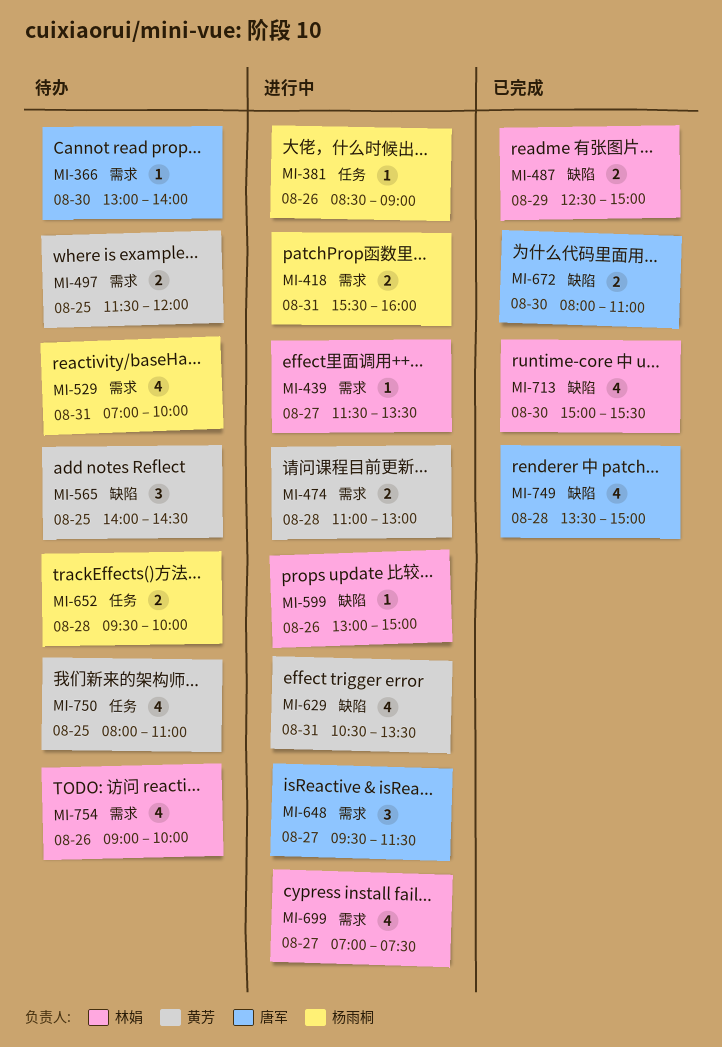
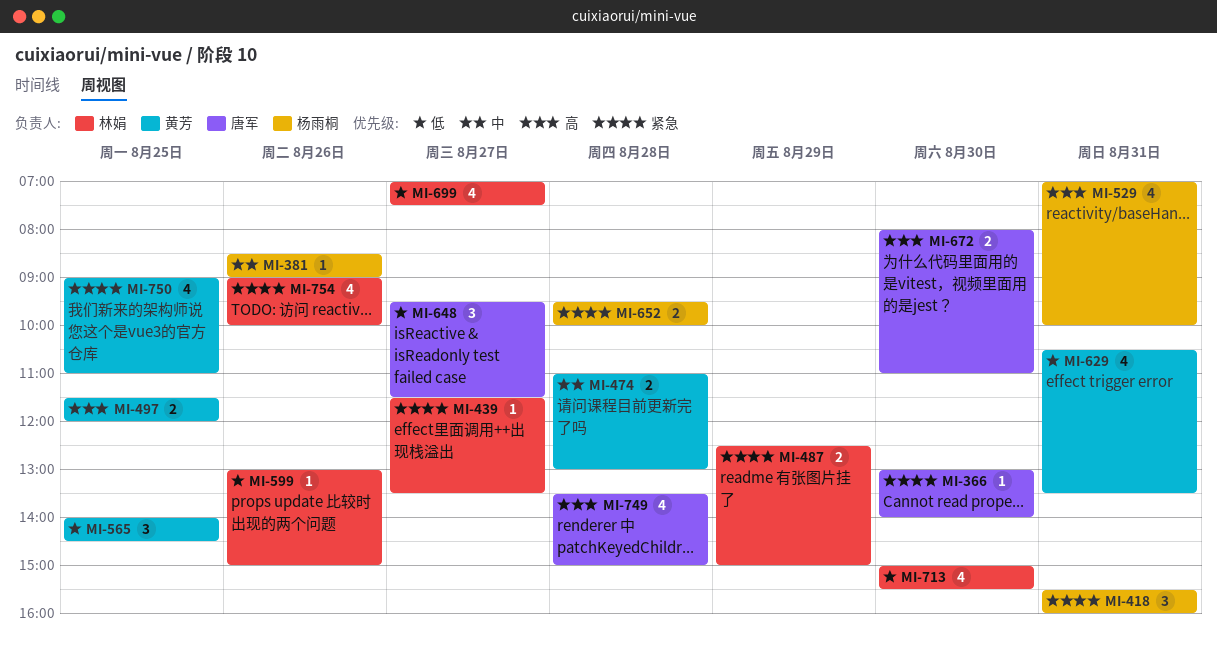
MI-418, estimate: 2 -> 3
MI-750, begins: 08:00 -> 09:00

